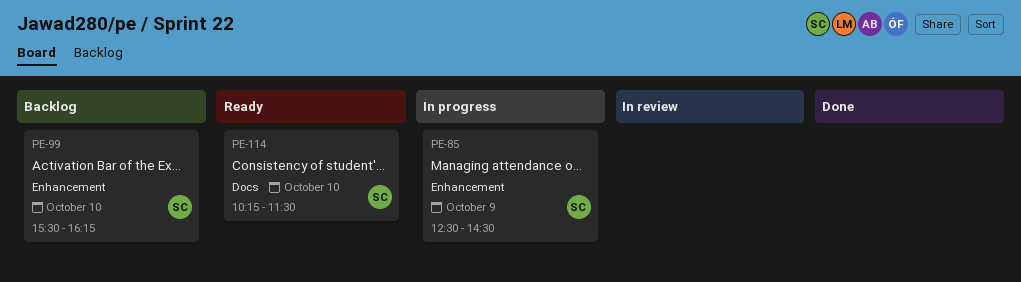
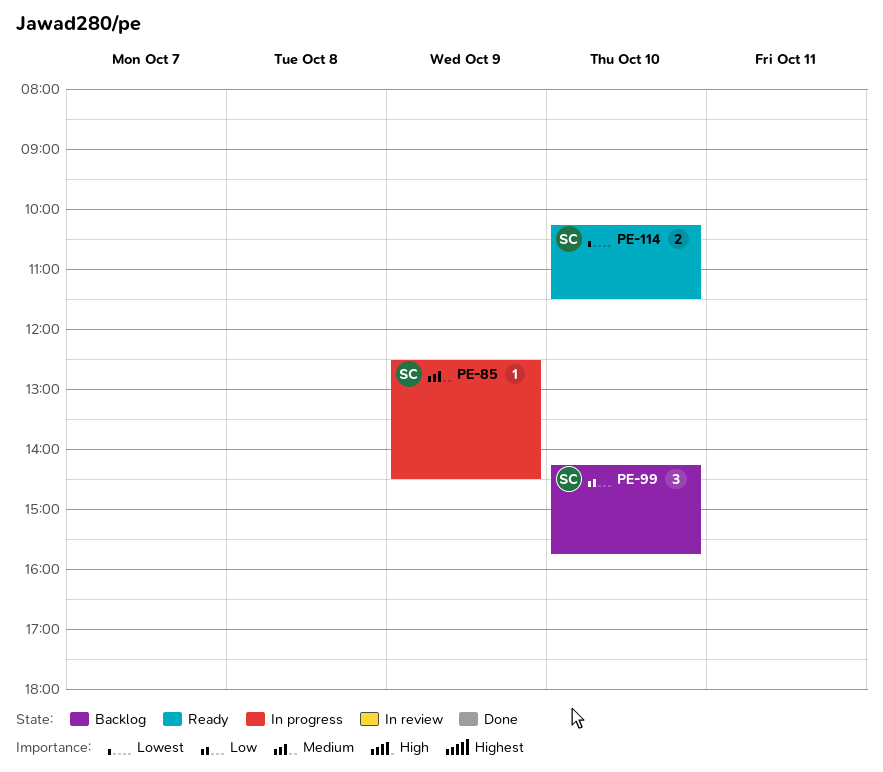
PE-99, begins: 15:30 -> 14:15
PE-99, ends: 16:15 -> 15:45

